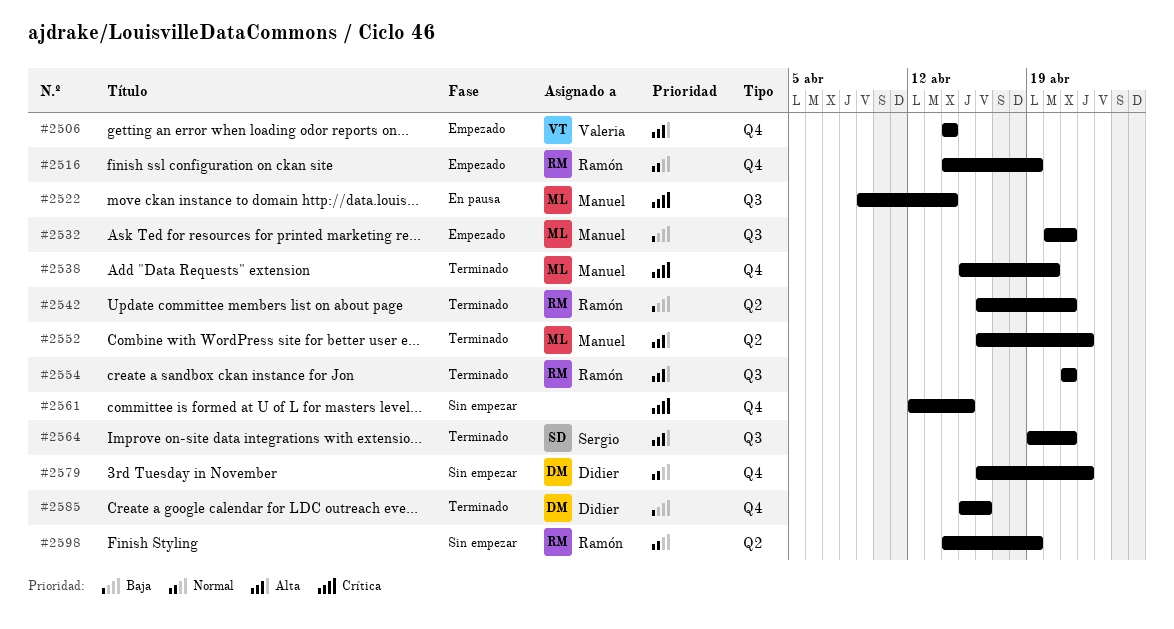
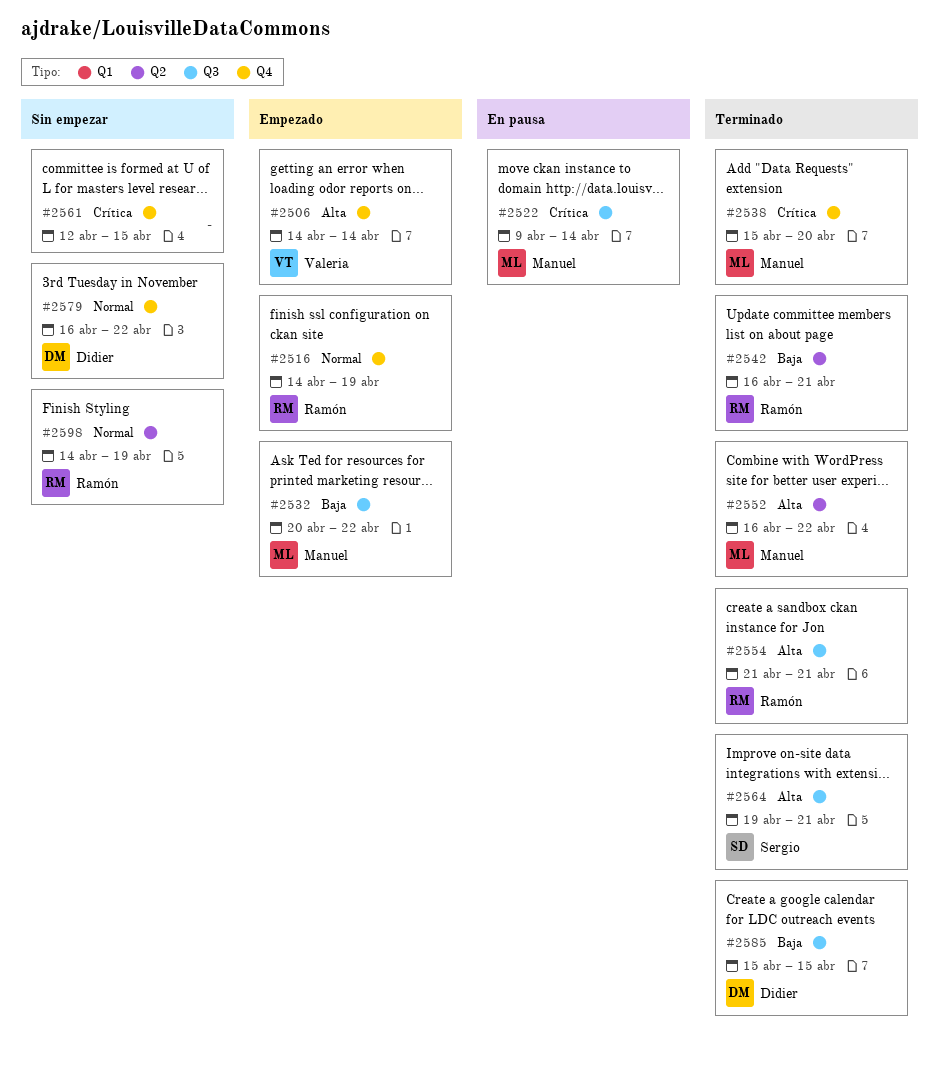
#2532, due: Apr 21 -> Apr 22
#2585, label: Q4 -> Q3
#2585, due: Apr 16 -> Apr 15

